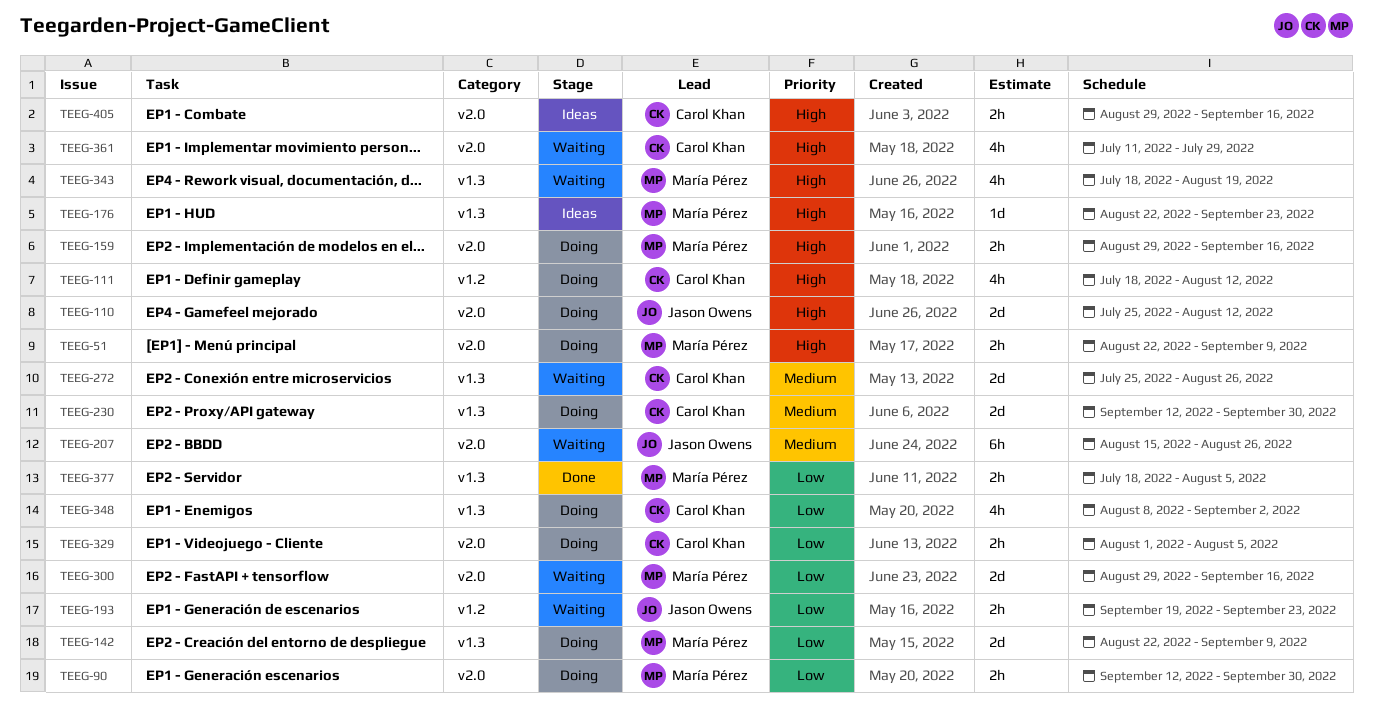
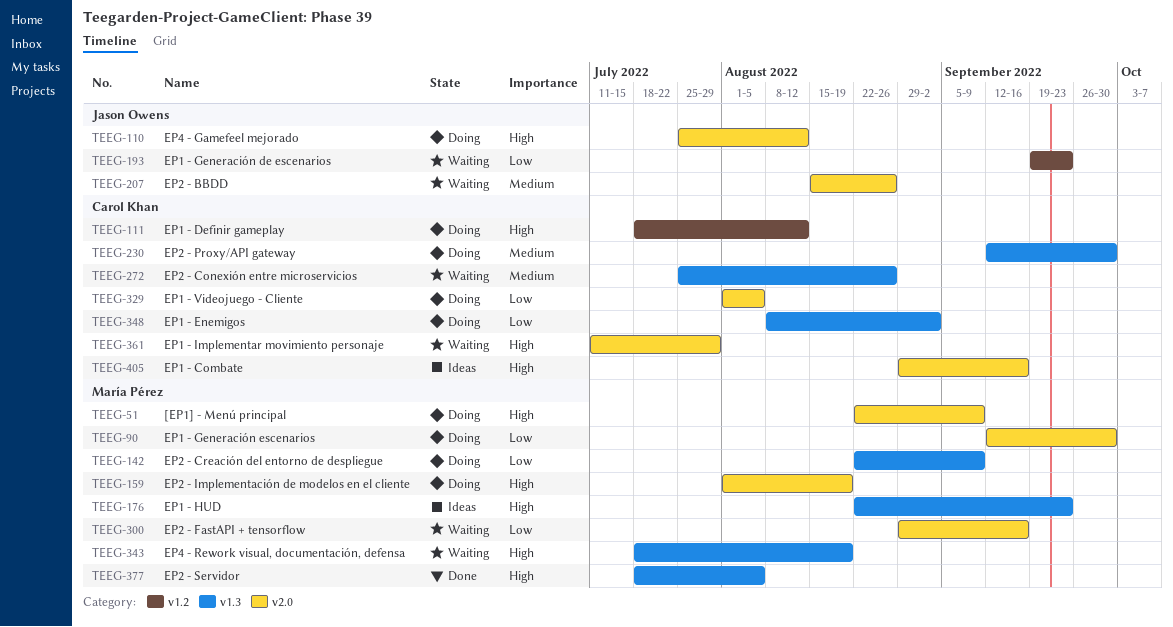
TEEG-159, start: Aug 29 -> Aug 1
TEEG-159, due: Sep 16 -> Aug 19
TEEG-377, priority: Low -> High

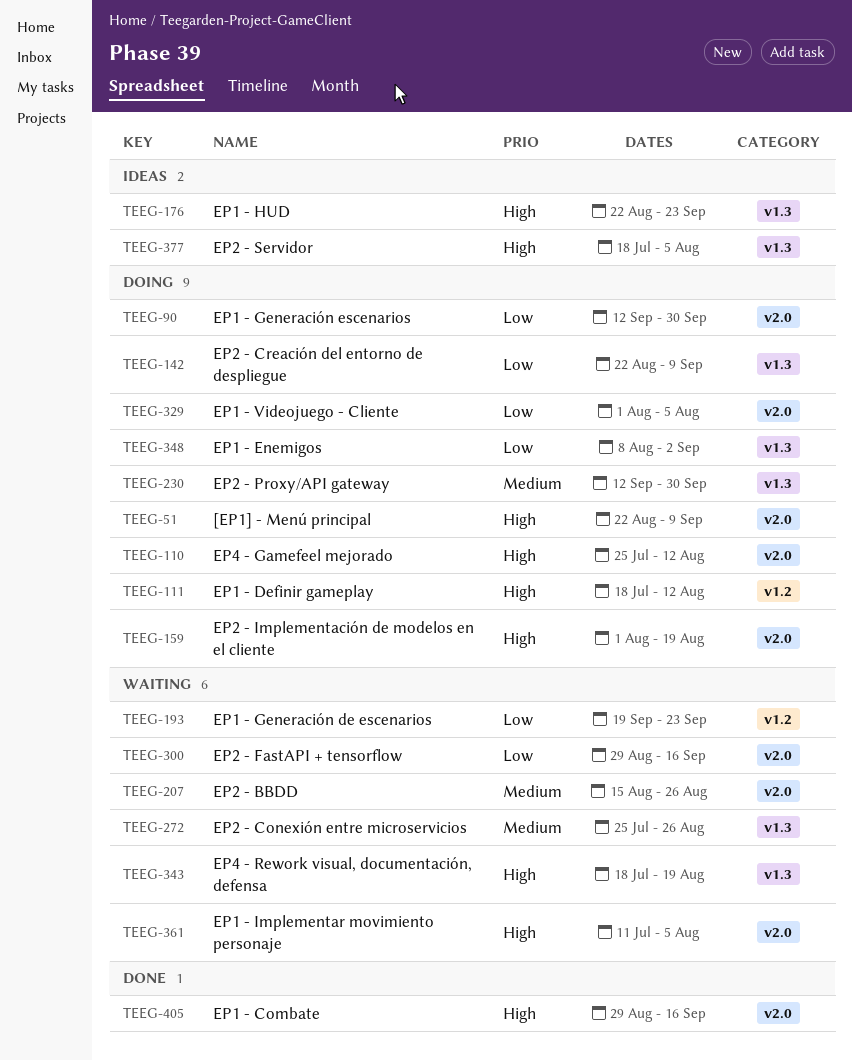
TEEG-361, due: Jul 29 -> Aug 5
TEEG-377, status: Done -> Ideas
TEEG-405, status: Ideas -> Done

